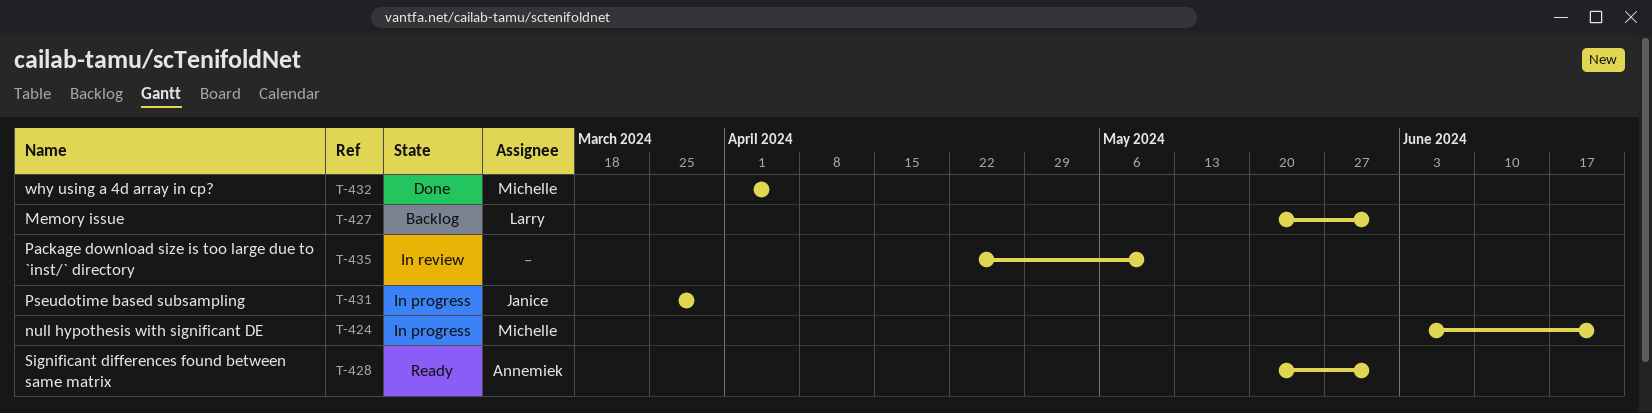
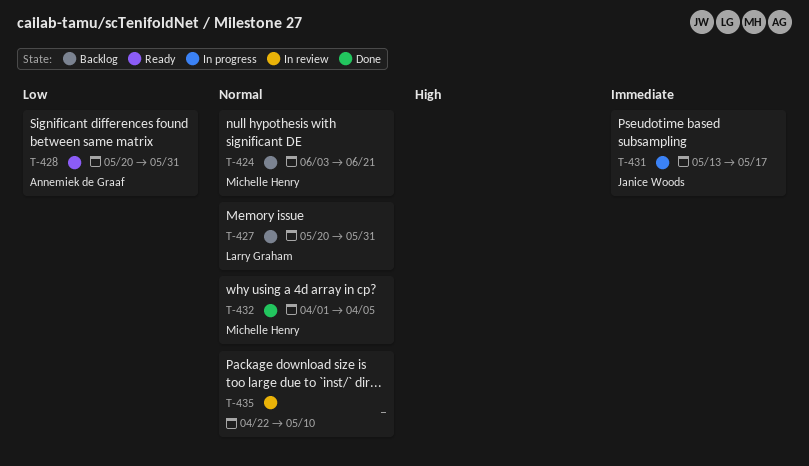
T-424, status: In progress -> Backlog
T-431, start: Mar 25 -> May 13
T-431, due: Mar 29 -> May 17

